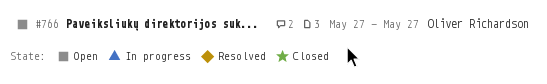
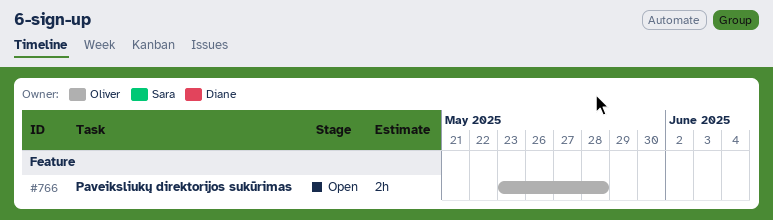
#766, start: May 27 -> May 23
#766, due: May 27 -> May 28

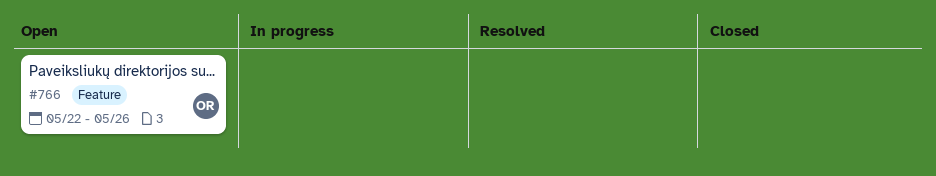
#766, start: May 23 -> May 22
#766, due: May 28 -> May 26

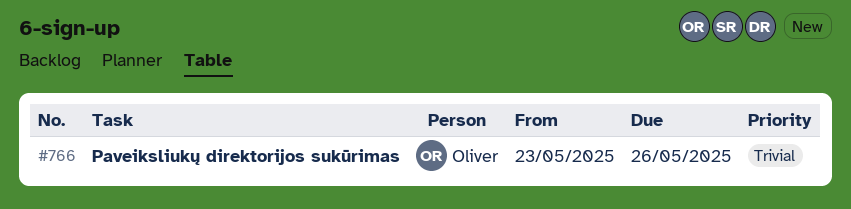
#766, start: May 22 -> May 23

